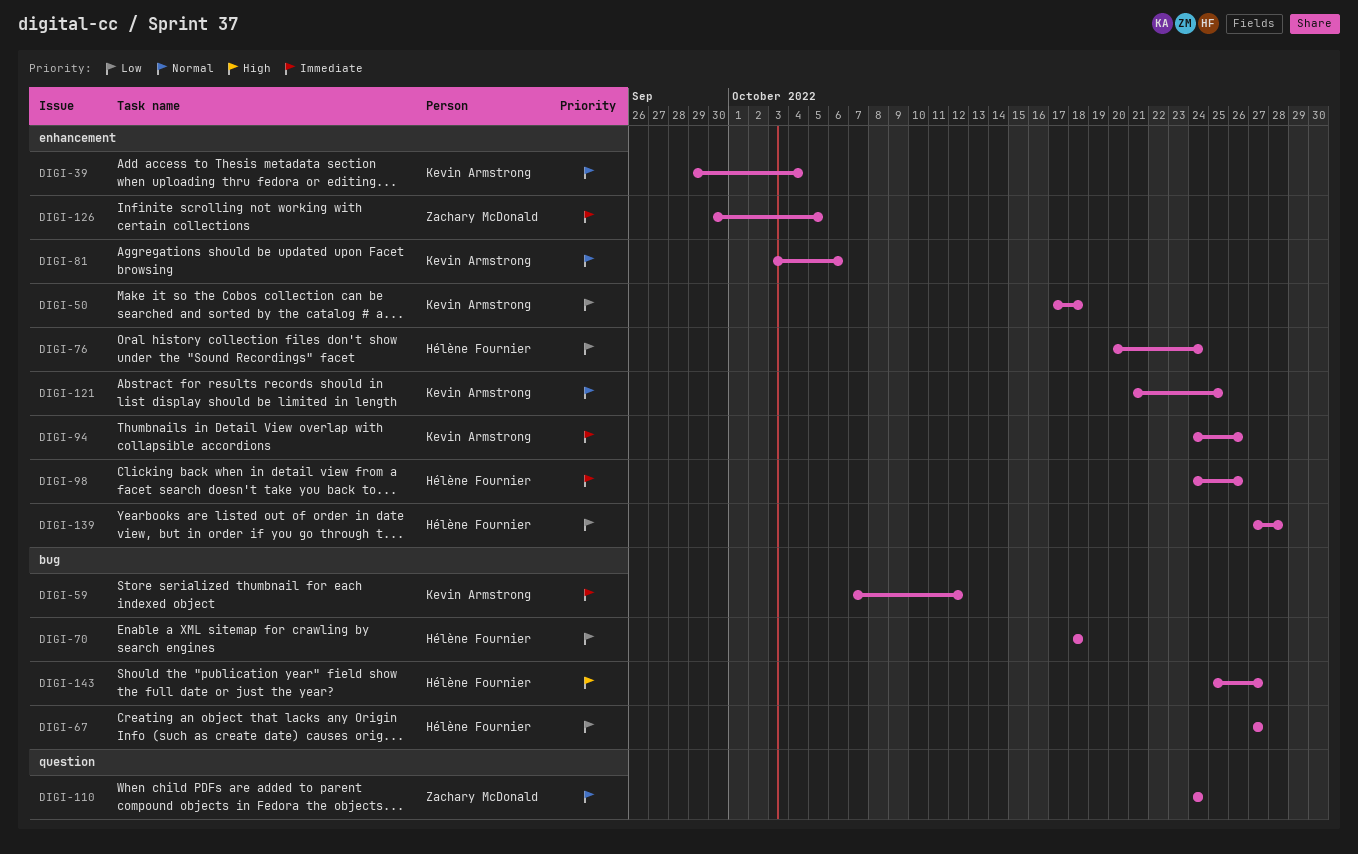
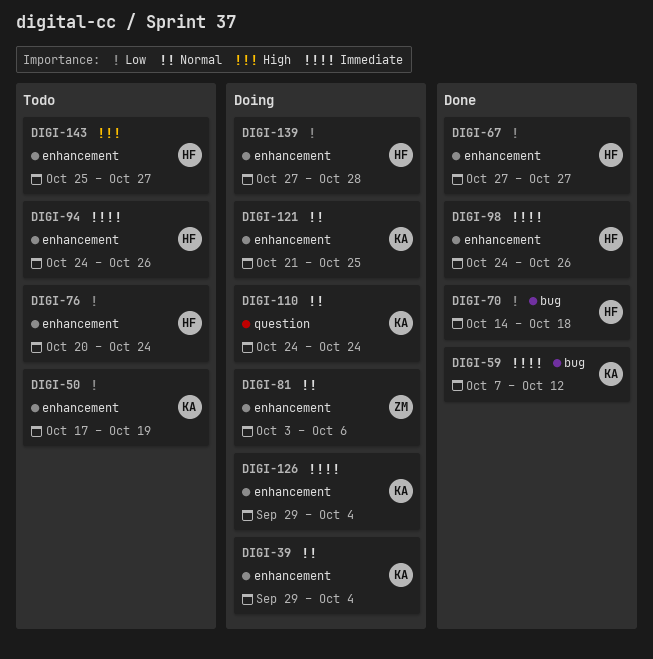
DIGI-50, due: Oct 18 -> Oct 19
DIGI-67, label: bug -> enhancement
DIGI-70, start: Oct 18 -> Oct 14
DIGI-81, owner: Kevin Armstrong -> Zachary McDonald
DIGI-94, owner: Kevin Armstrong -> Hélène Fournier
DIGI-110, owner: Zachary McDonald -> Kevin Armstrong
DIGI-126, owner: Zachary McDonald -> Kevin Armstrong
DIGI-126, start: Sep 30 -> Sep 29
DIGI-126, due: Oct 5 -> Oct 4
DIGI-143, label: bug -> enhancement

